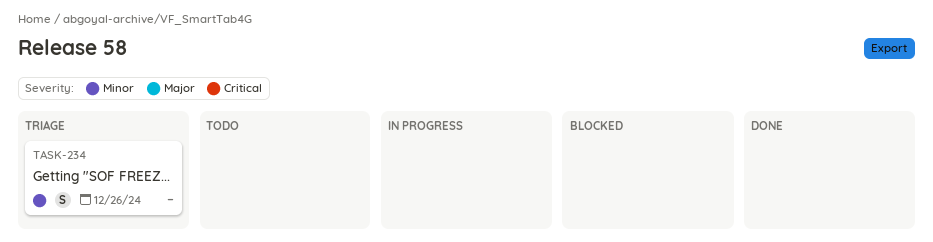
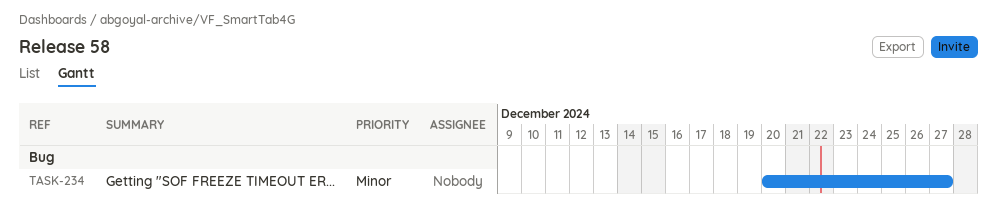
TASK-234, due: Dec 26 -> Dec 27

